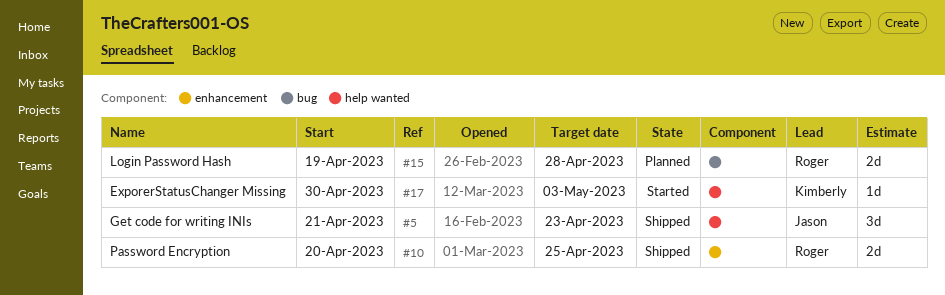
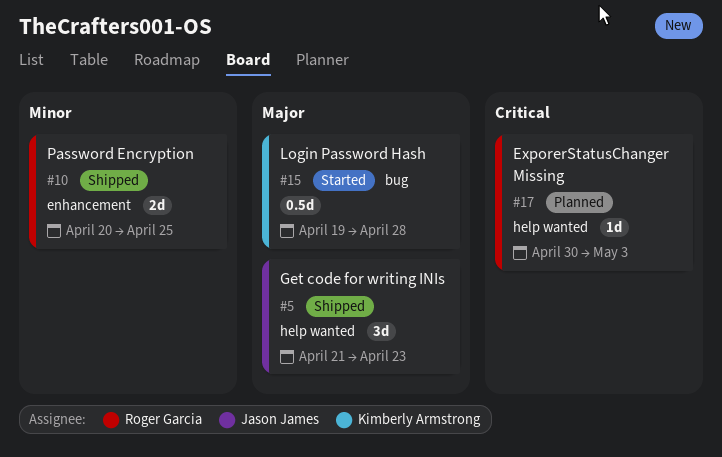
#15, status: Planned -> Started
#15, owner: Roger Garcia -> Kimberly Armstrong
#15, estimate: 2d -> 0.5d
#17, status: Started -> Planned
#17, owner: Kimberly Armstrong -> Roger Garcia

